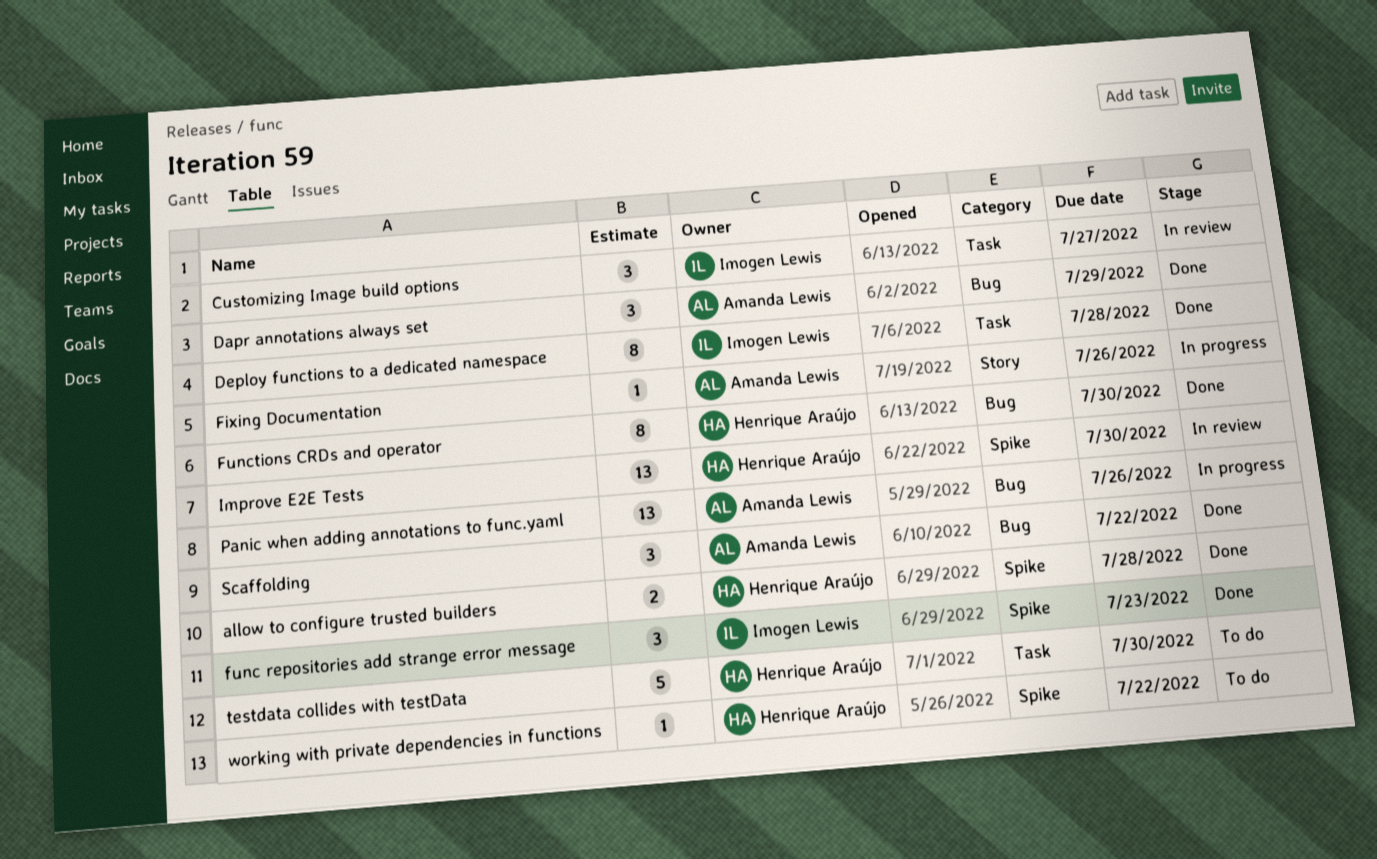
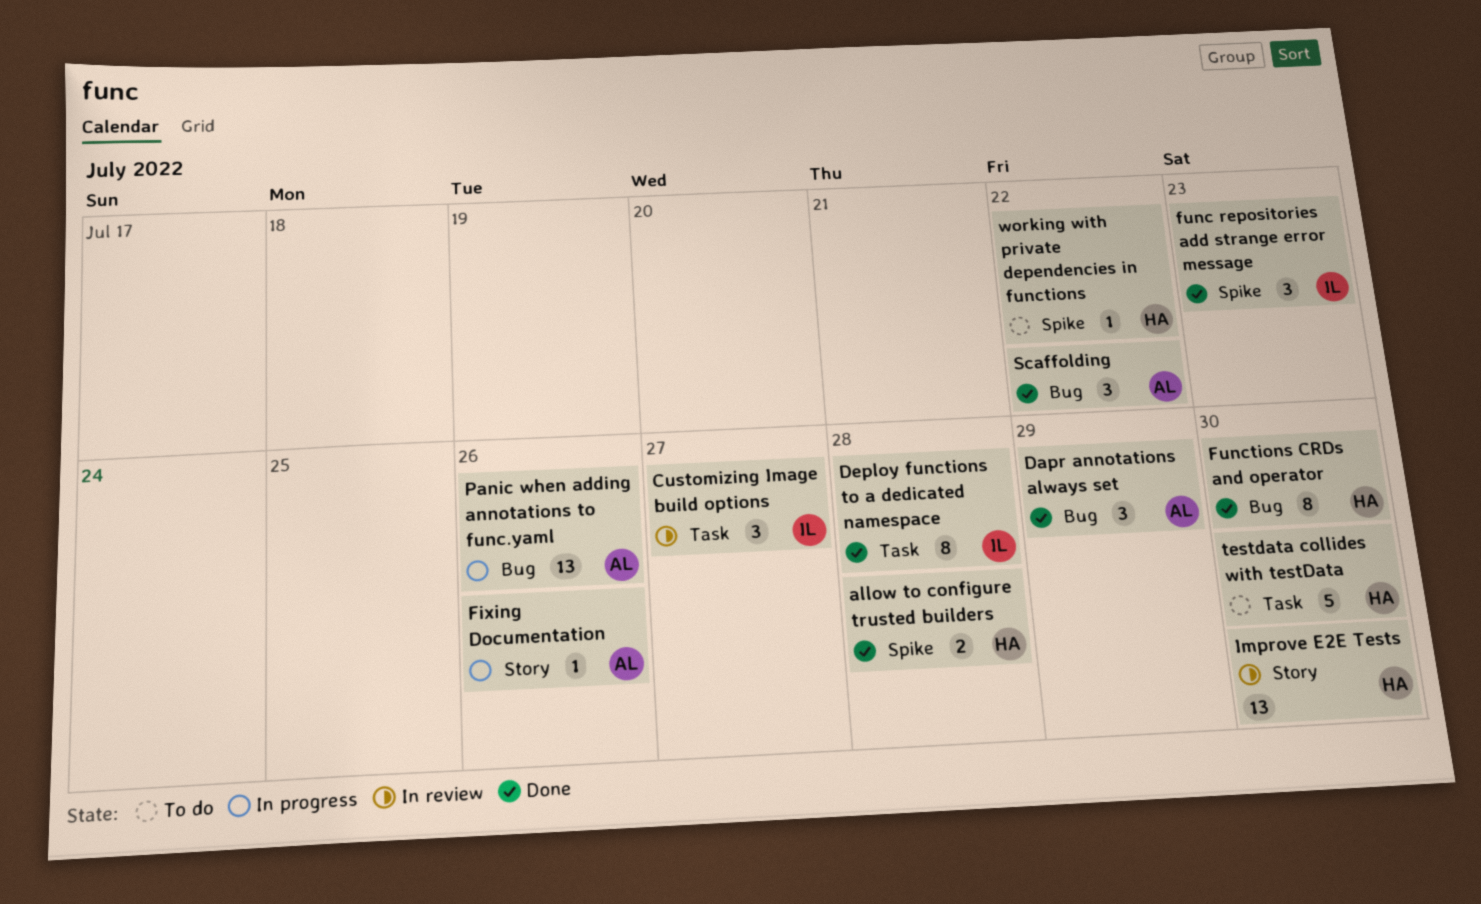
Improve E2E Tests, label: Spike -> Story

